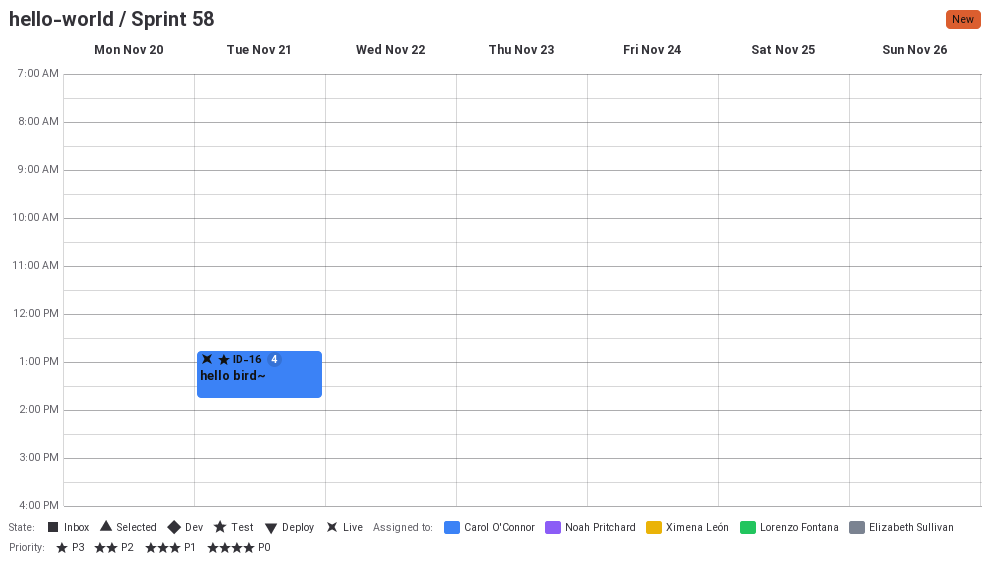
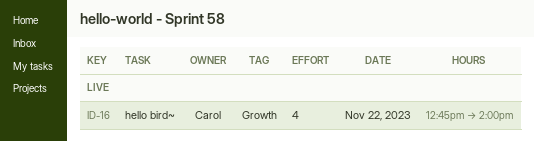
ID-16, day: Nov 21 -> Nov 22
ID-16, ends: 13:45 -> 14:00

